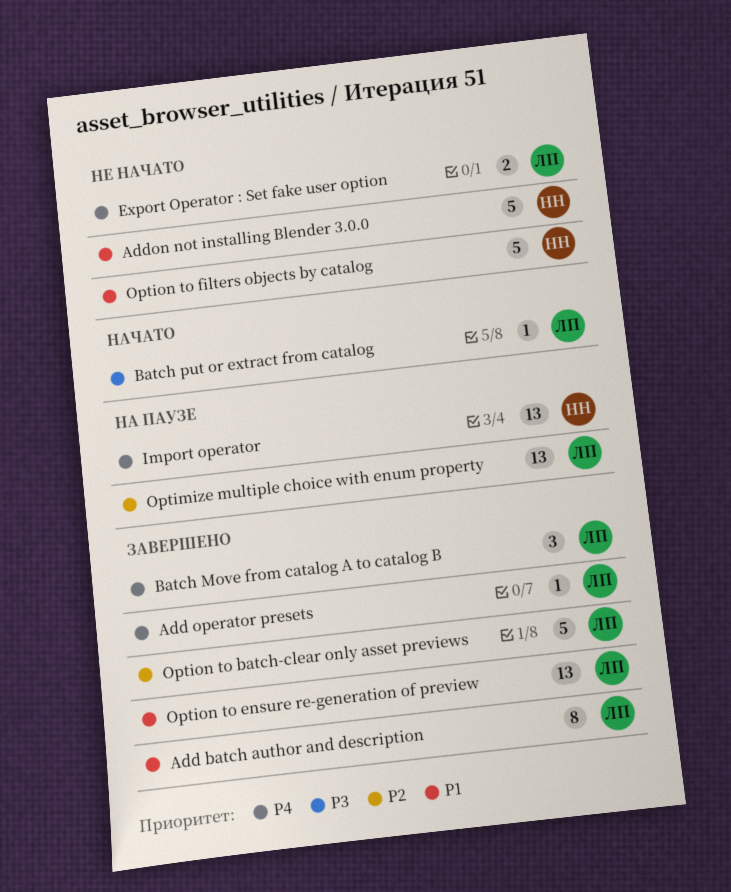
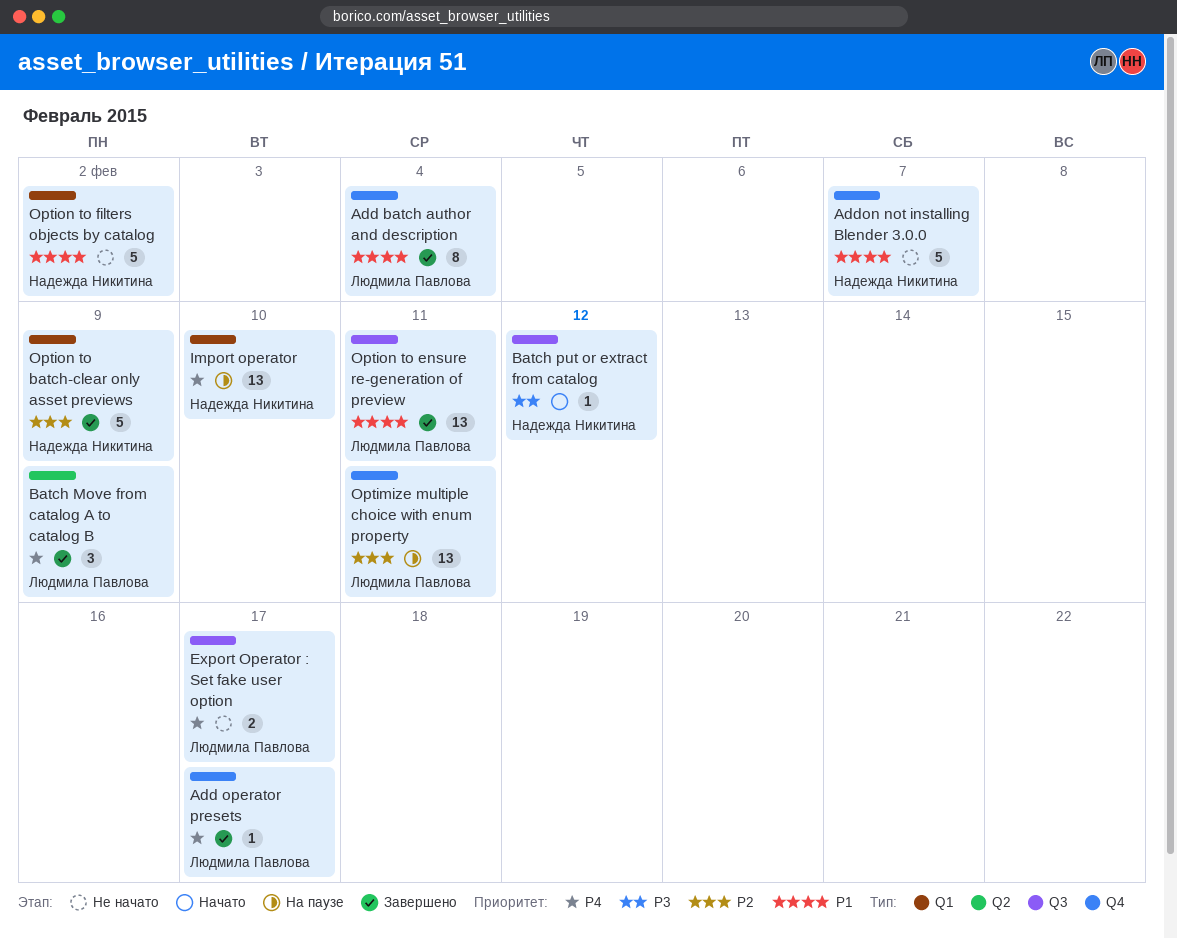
Batch put or extract from catalog, owner: Людмила Павлова -> Надежда Никитина
Option to batch-clear only asset previews, owner: Людмила Павлова -> Надежда Никитина

